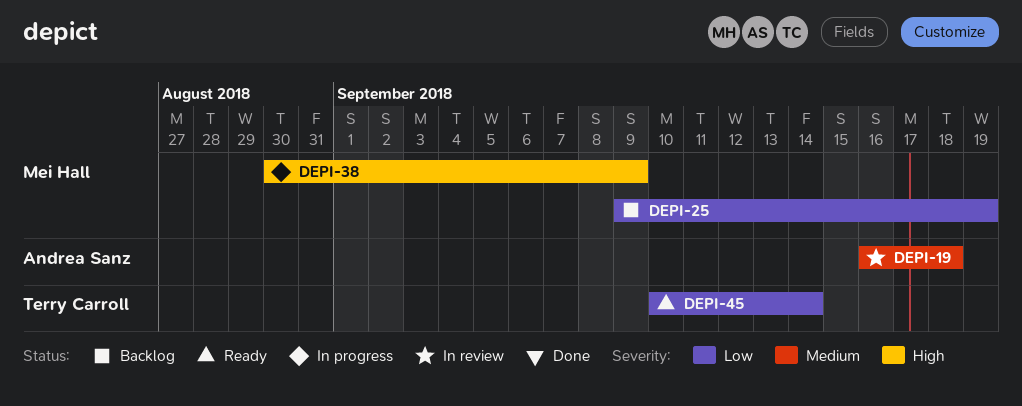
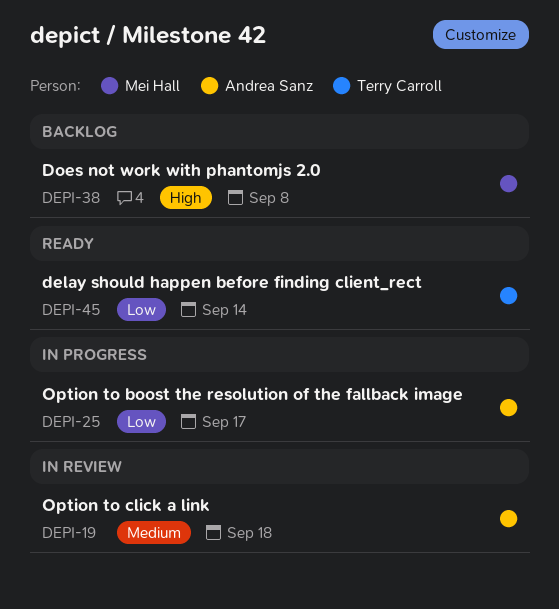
DEPI-25, status: Backlog -> In progress
DEPI-25, owner: Mei Hall -> Andrea Sanz
DEPI-25, due: Sep 19 -> Sep 17
DEPI-38, status: In progress -> Backlog
DEPI-38, due: Sep 9 -> Sep 8

